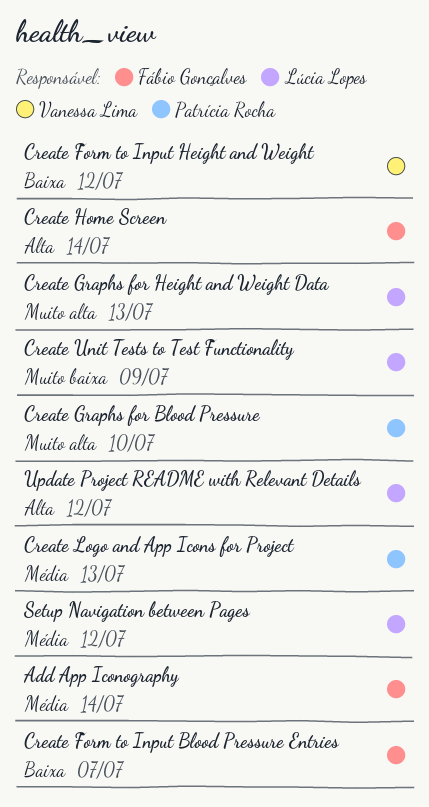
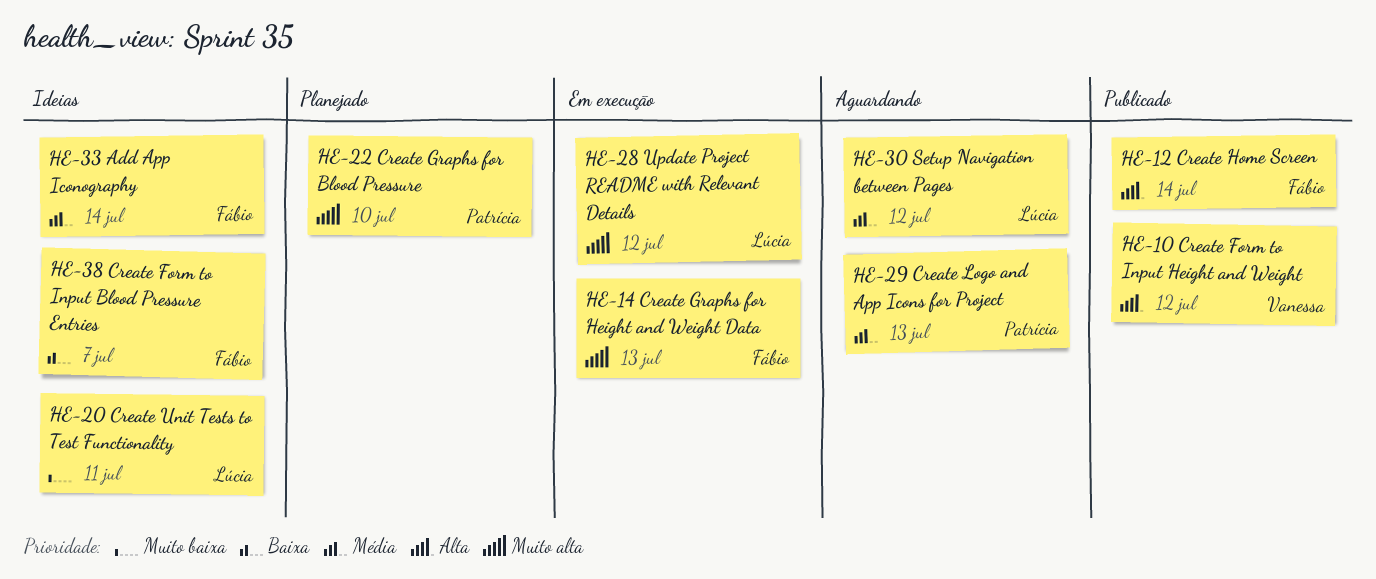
Create Form to Input Height and Weight, priority: Baixa -> Alta
Create Graphs for Height and Weight Data, owner: Lúcia Lopes -> Fábio Gonçalves
Create Unit Tests to Test Functionality, due: Jul 9 -> Jul 11
Update Project README with Relevant Details, priority: Alta -> Muito alta

